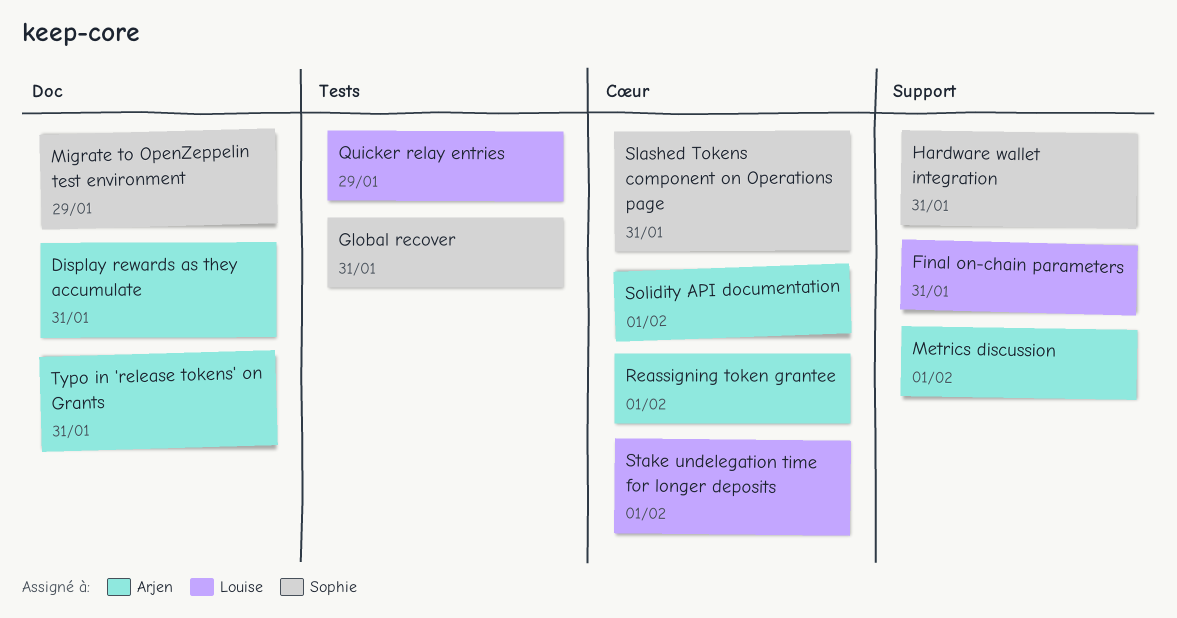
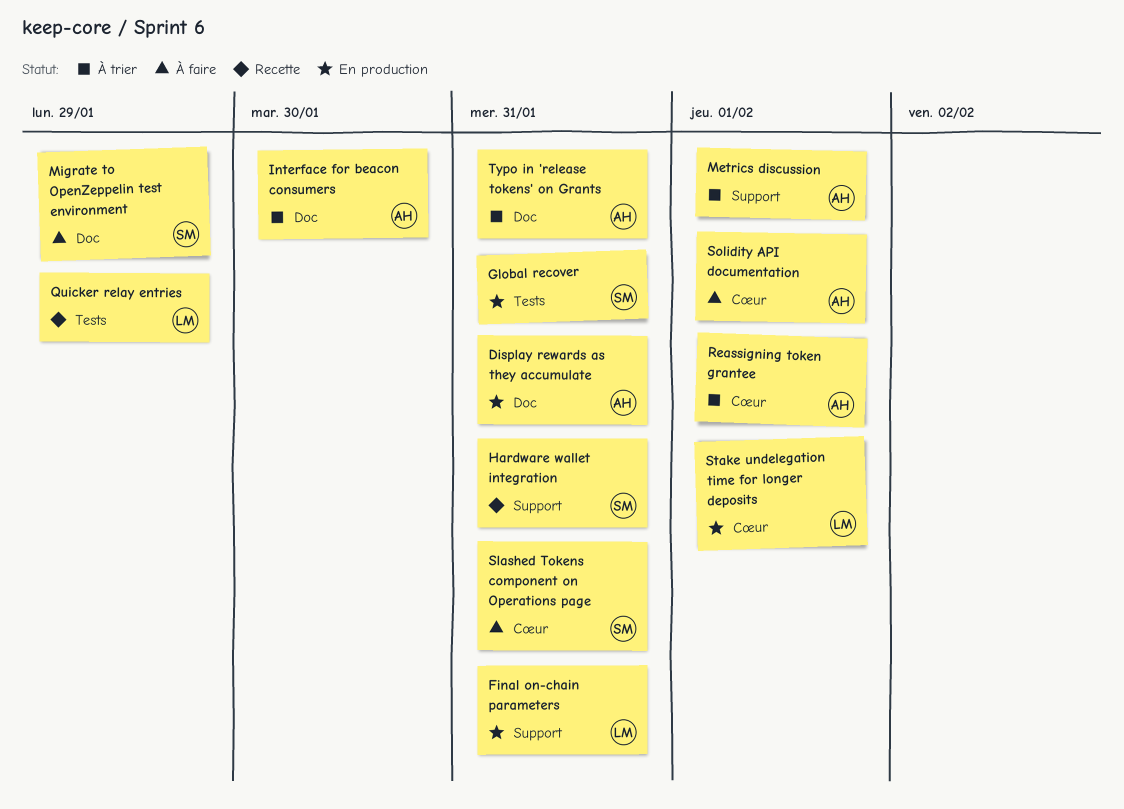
Interface for beacon consumers: none -> present

